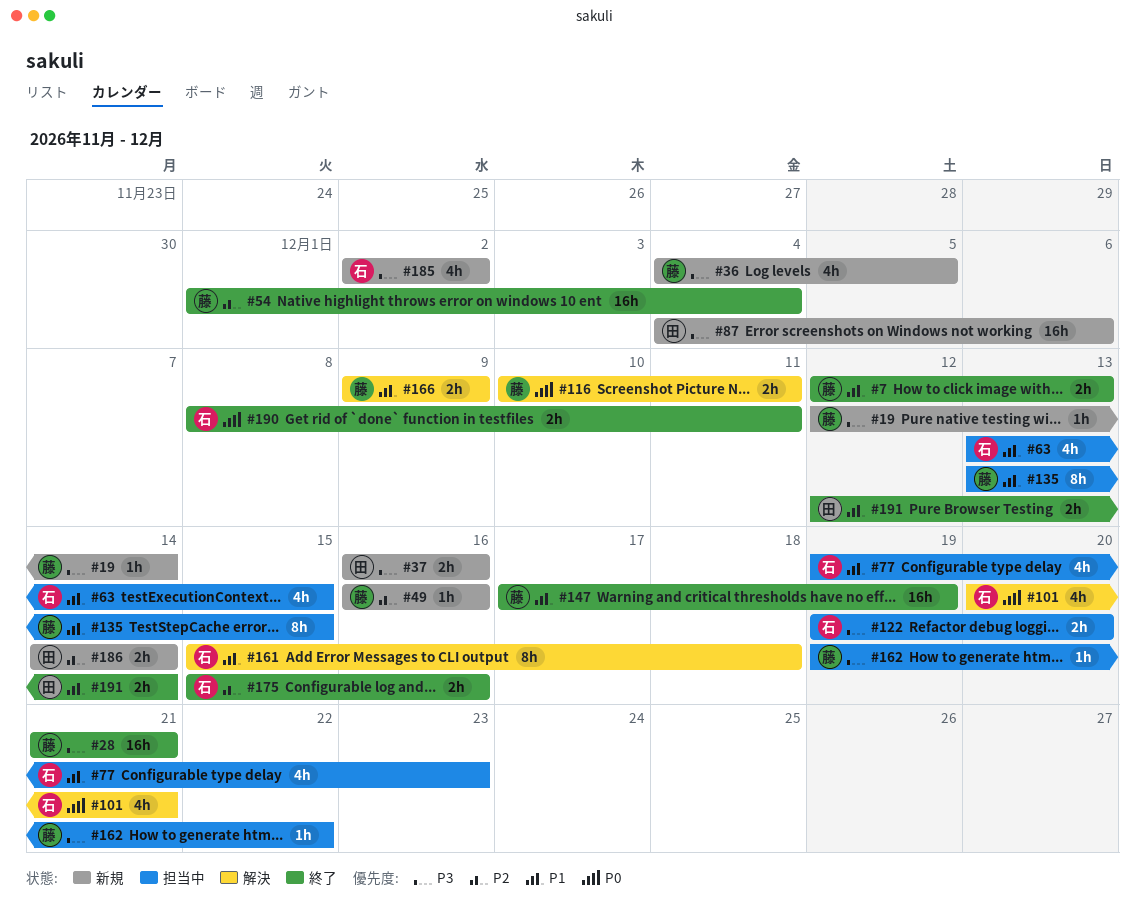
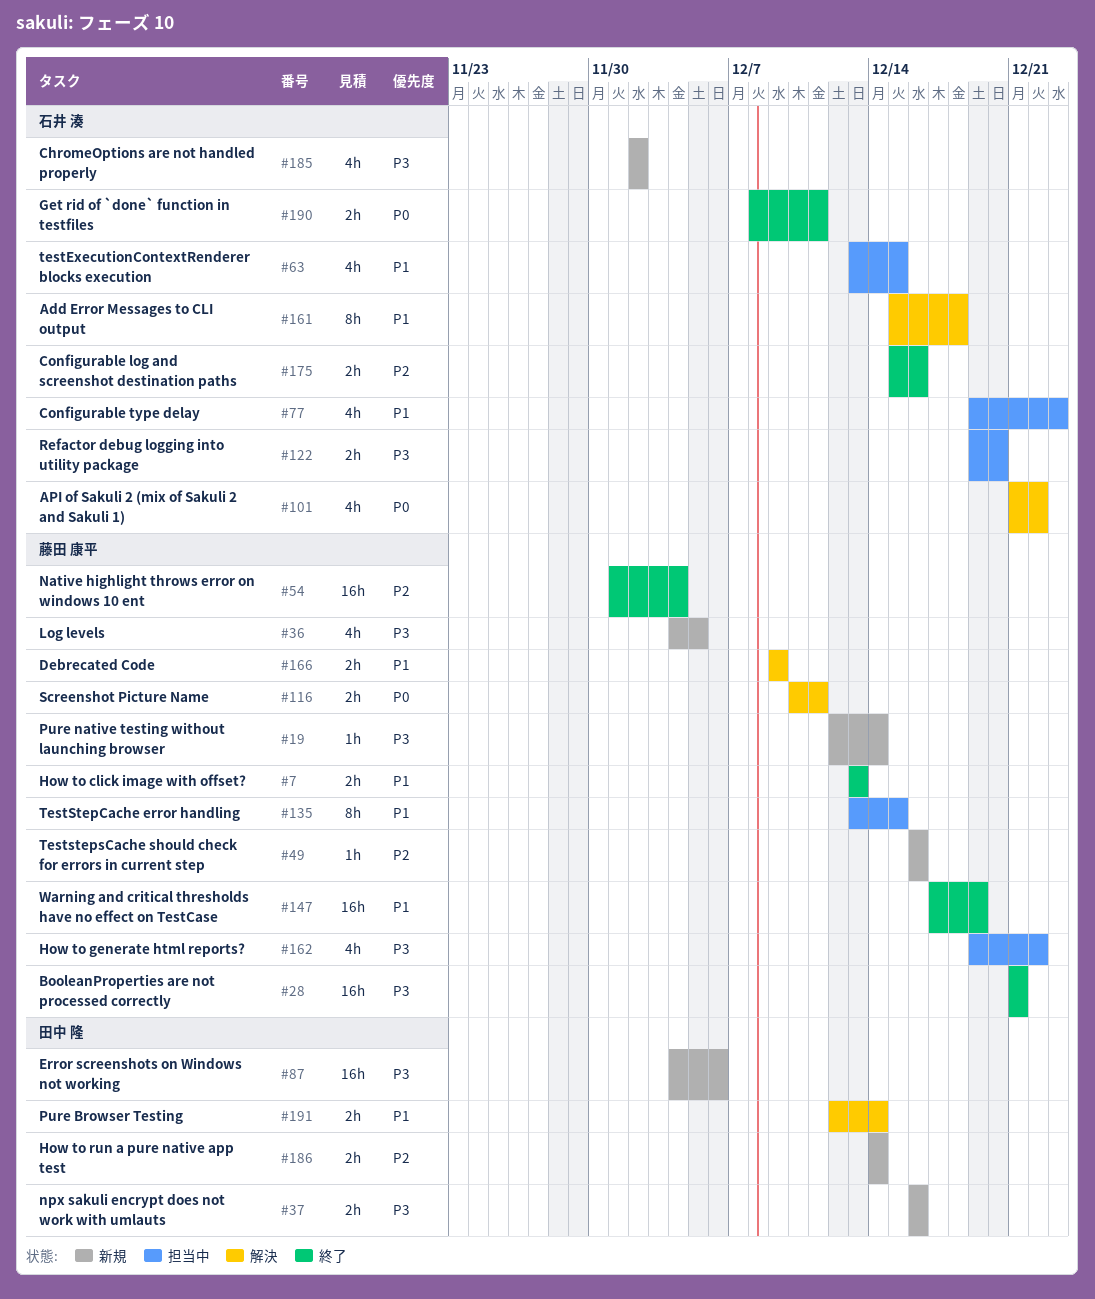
#7, start: Dec 12 -> Dec 13
#101, start: Dec 20 -> Dec 21
#101, due: Dec 21 -> Dec 22
#162, estimate: 1h -> 4h
#191, status: 終了 -> 解決

